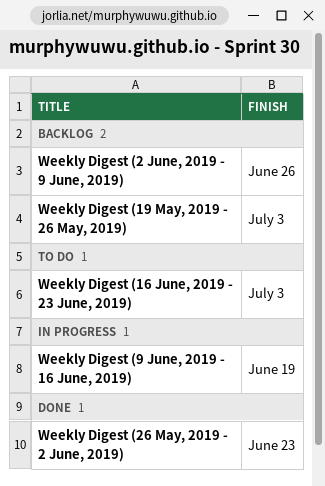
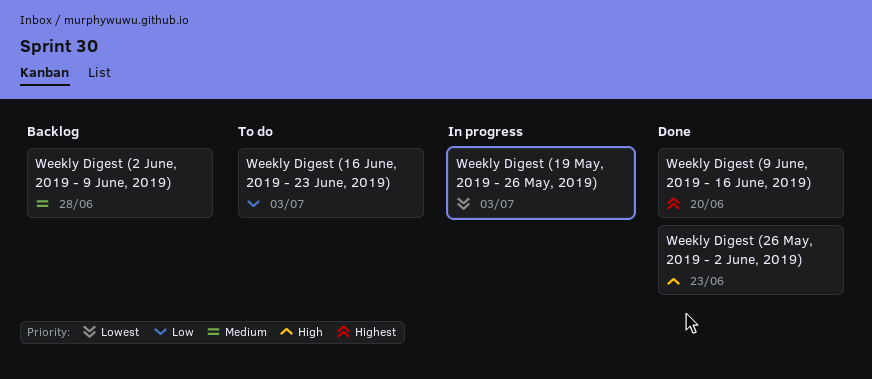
Weekly Digest (19 May, 2019 - 26 May, 2019), status: Backlog -> In progress
Weekly Digest (2 June, 2019 - 9 June, 2019), due: Jun 26 -> Jun 28
Weekly Digest (9 June, 2019 - 16 June, 2019), status: In progress -> Done
Weekly Digest (9 June, 2019 - 16 June, 2019), due: Jun 19 -> Jun 20

